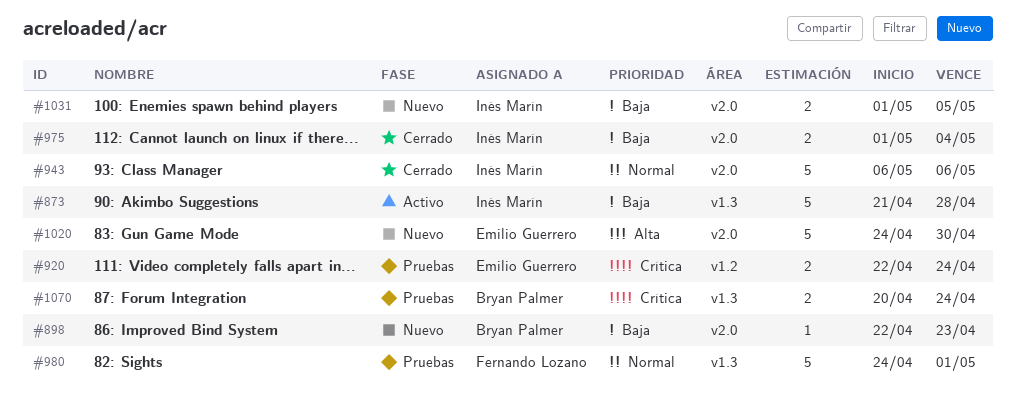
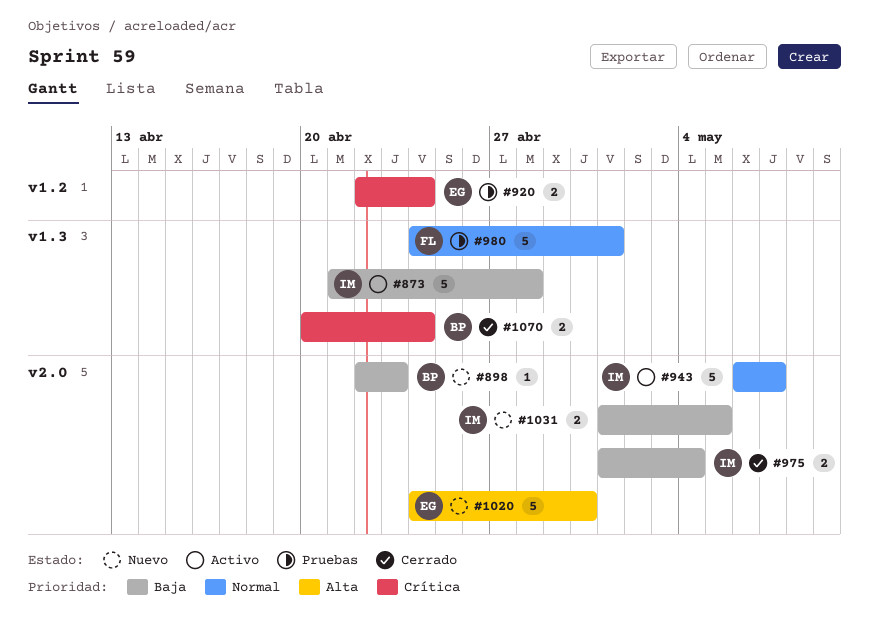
#943, status: Cerrado -> Activo
#943, due: May 6 -> May 7
#1070, status: Pruebas -> Cerrado

